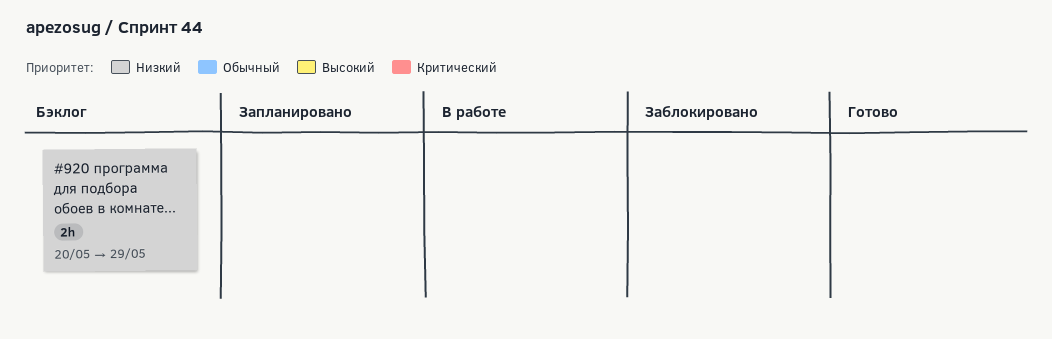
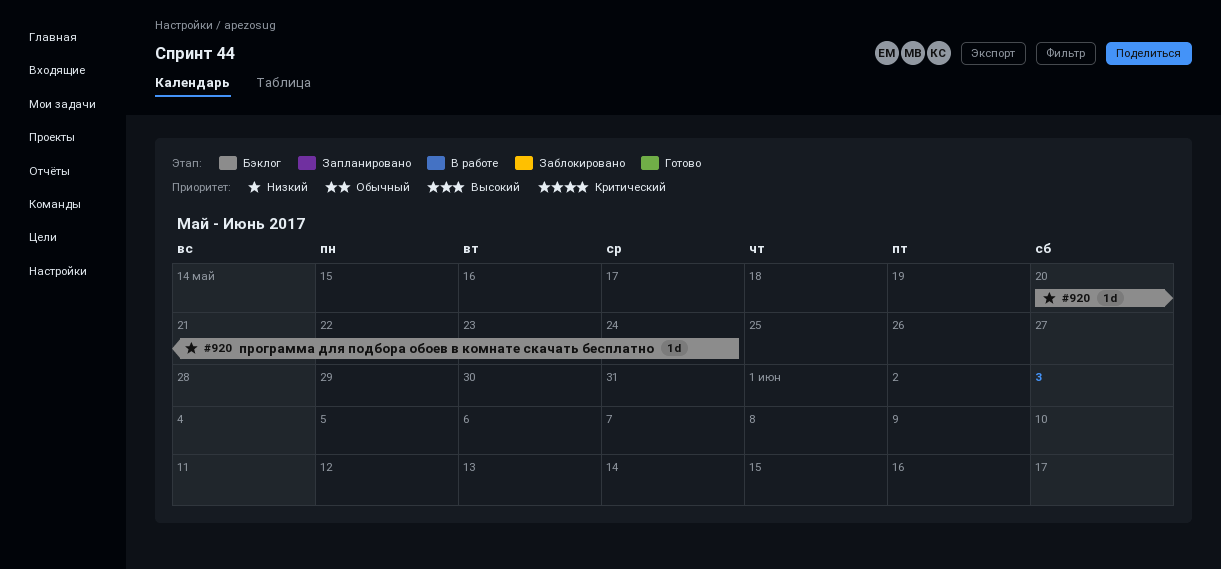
#920, estimate: 2h -> 1d
#920, due: May 29 -> May 24

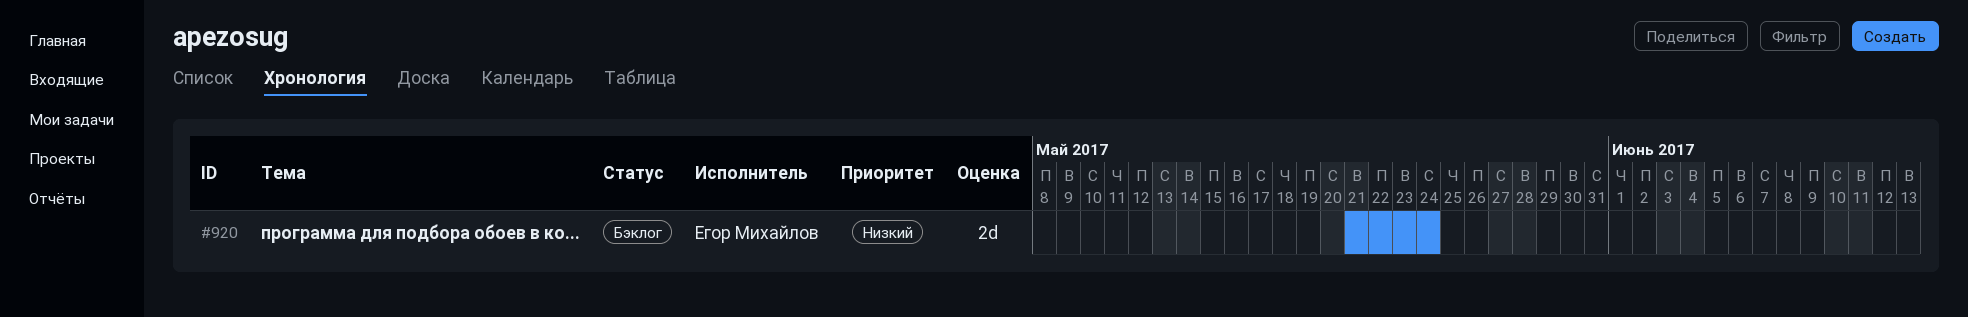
#920, estimate: 1d -> 2d
#920, start: May 20 -> May 21

